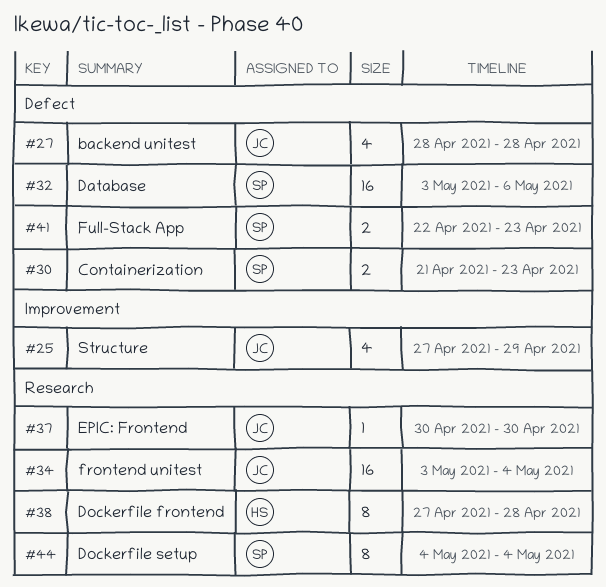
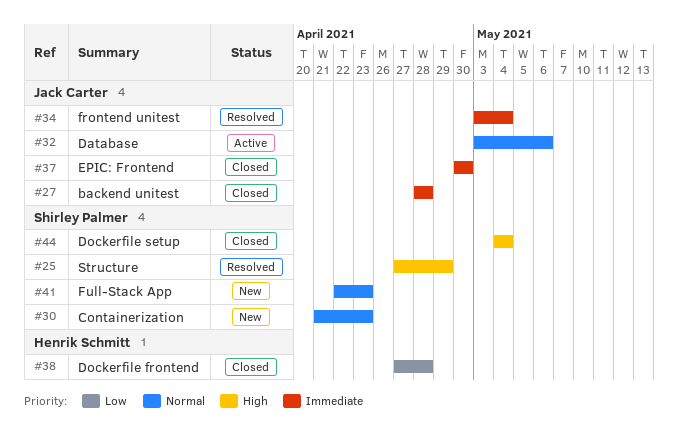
#25, owner: Jack Carter -> Shirley Palmer
#32, owner: Shirley Palmer -> Jack Carter

